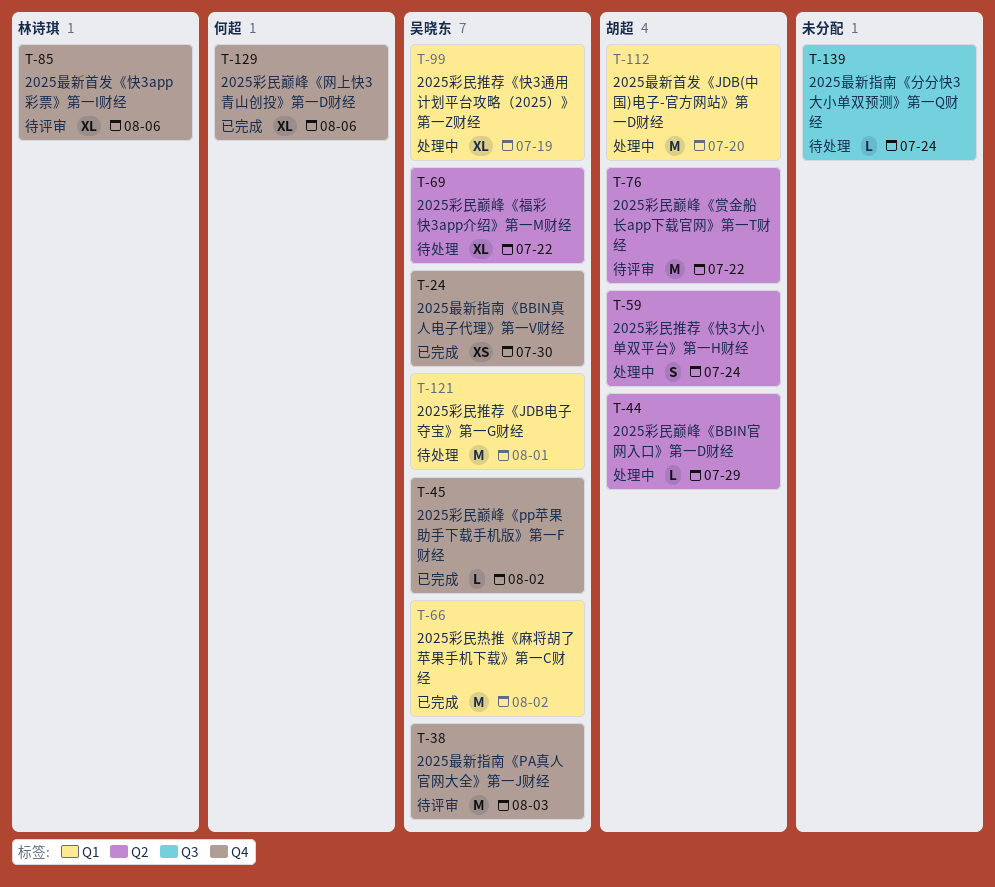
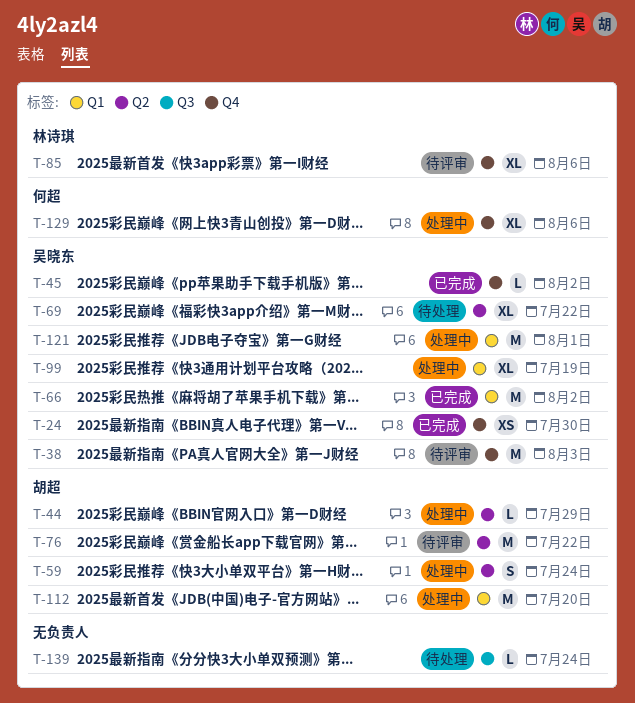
T-121, status: 待处理 -> 处理中
T-129, status: 已完成 -> 处理中

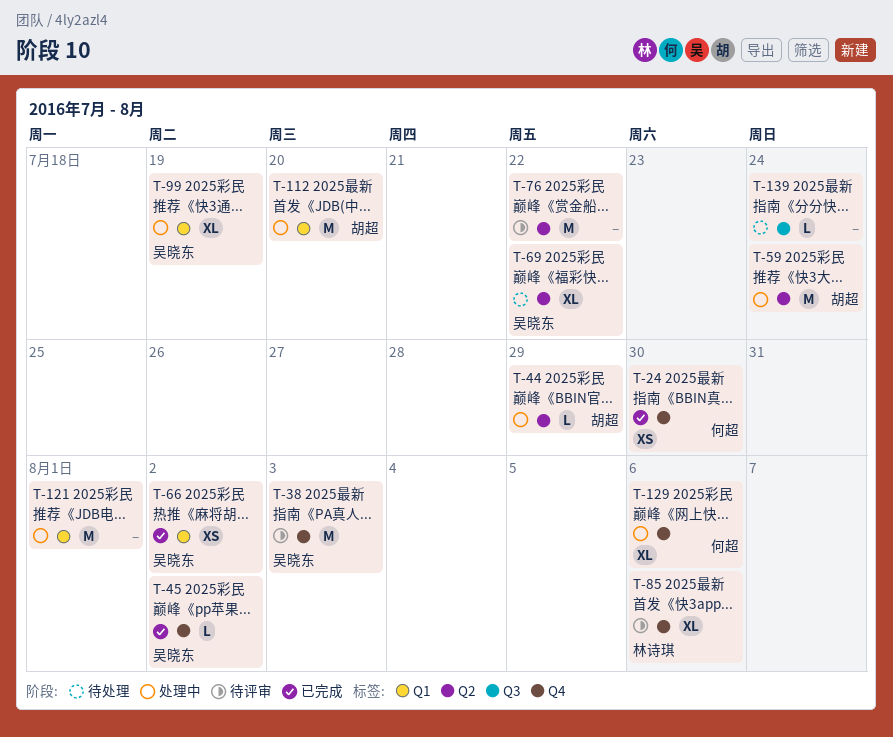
T-24, owner: 吴晓东 -> 何超
T-59, estimate: S -> M
T-66, estimate: M -> XS
T-76, owner: 胡超 -> none
T-121, owner: 吴晓东 -> none

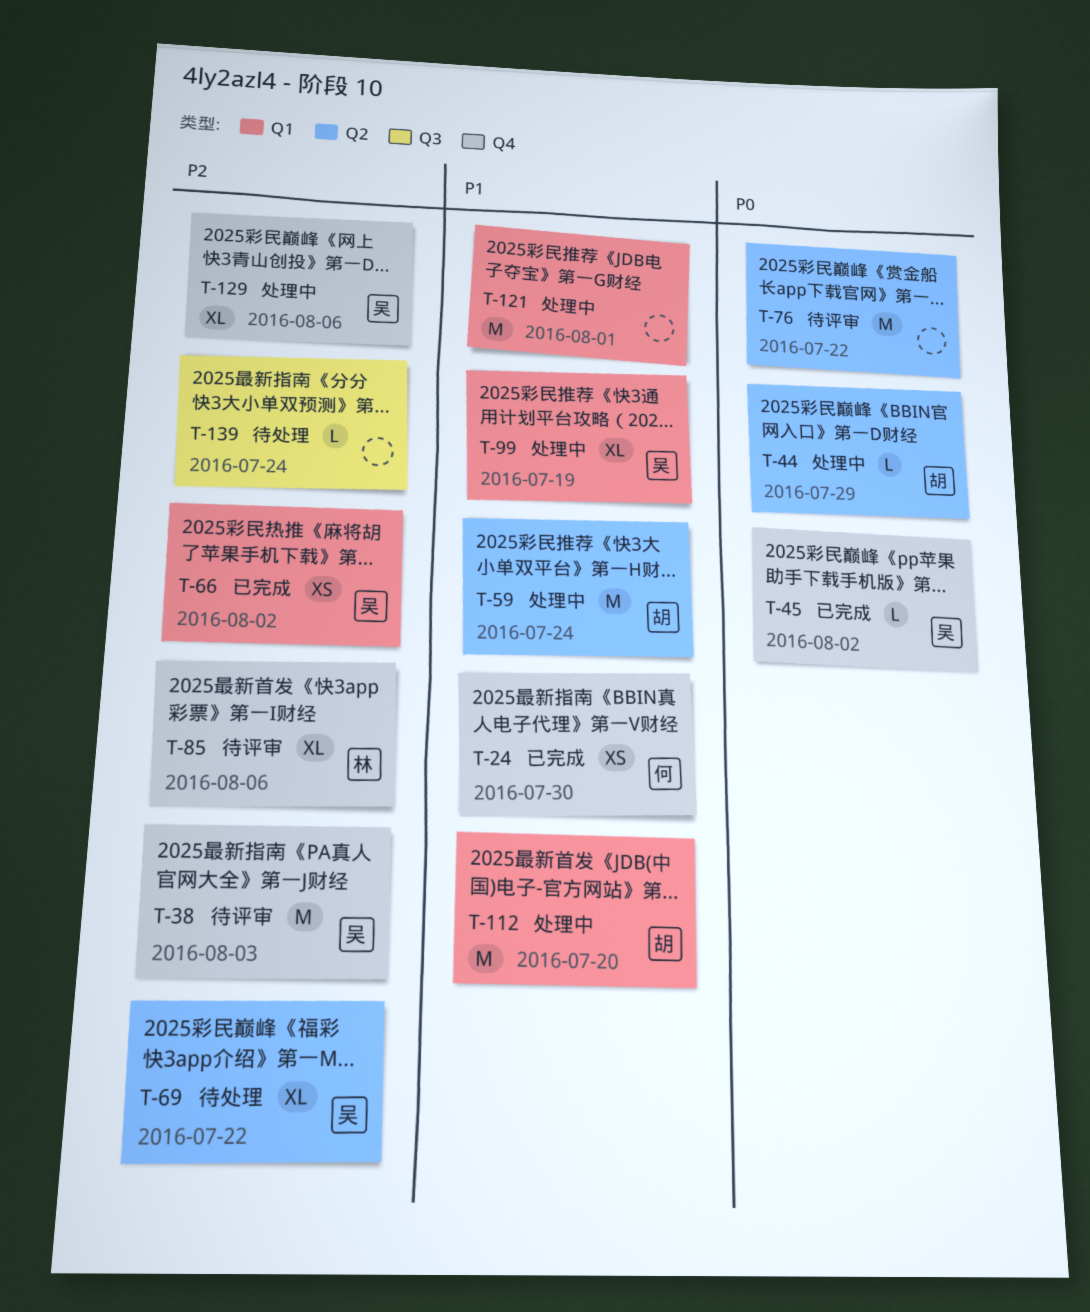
T-129, owner: 何超 -> 吴晓东

